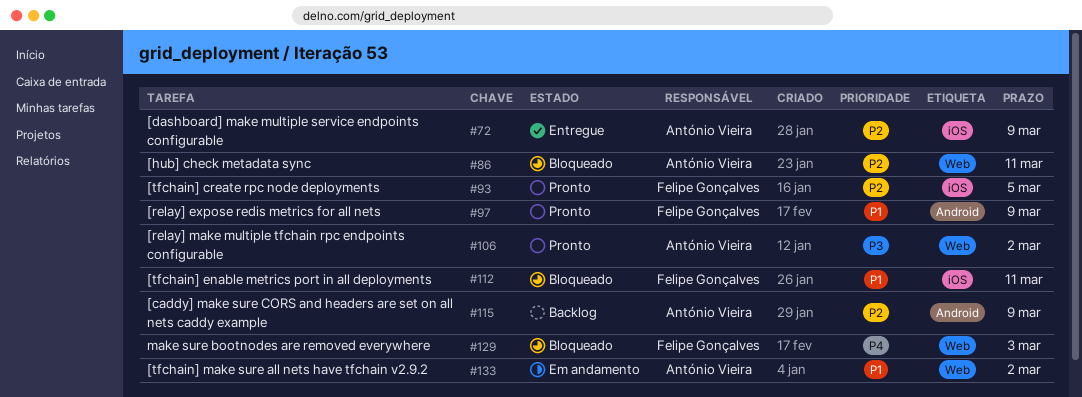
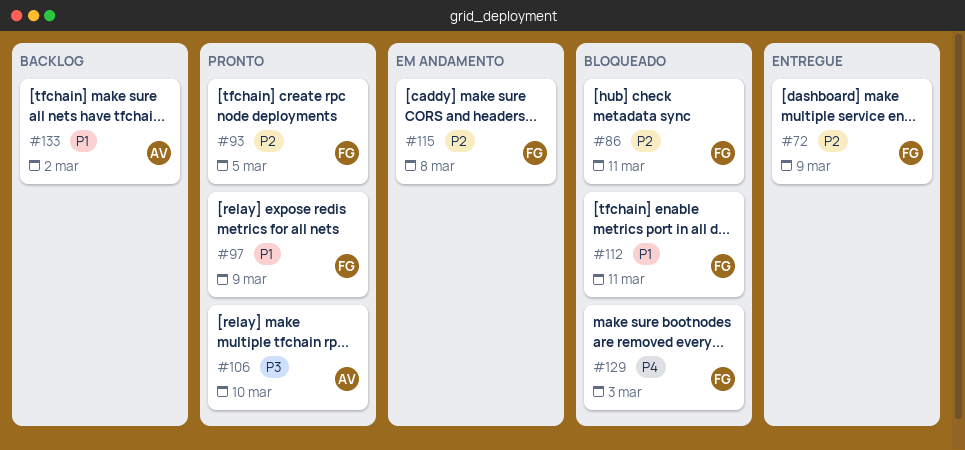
#72, owner: António Vieira -> Felipe Gonçalves
#86, owner: António Vieira -> Felipe Gonçalves
#106, due: Mar 2 -> Mar 10
#115, status: Backlog -> Em andamento
#115, owner: António Vieira -> Felipe Gonçalves
#115, due: Mar 9 -> Mar 8
#133, status: Em andamento -> Backlog

